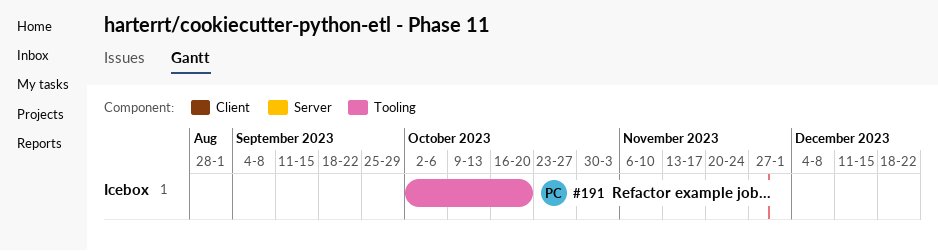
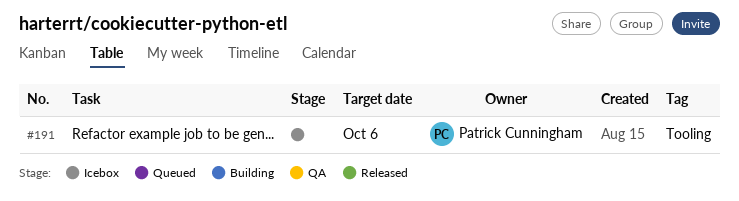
#191, due: Oct 20 -> Oct 6

